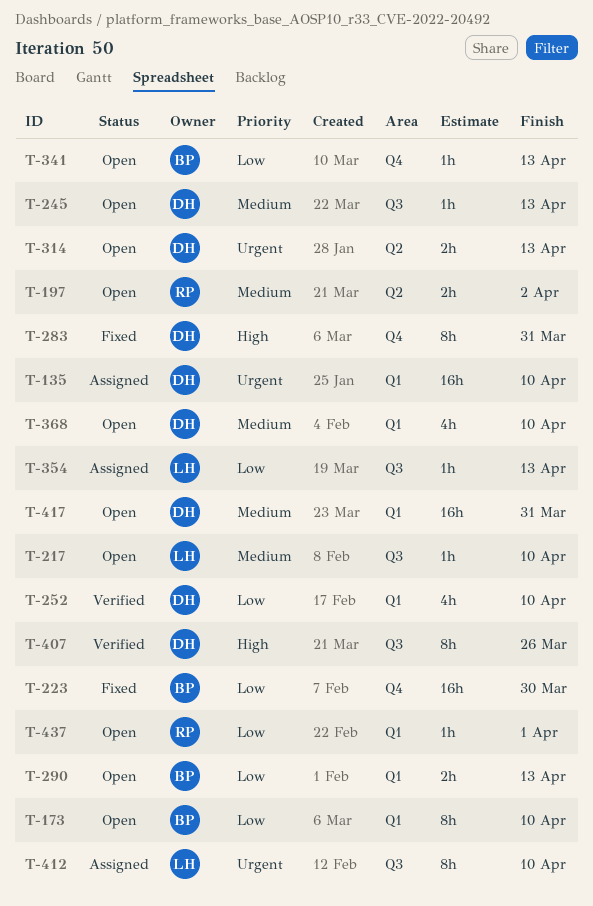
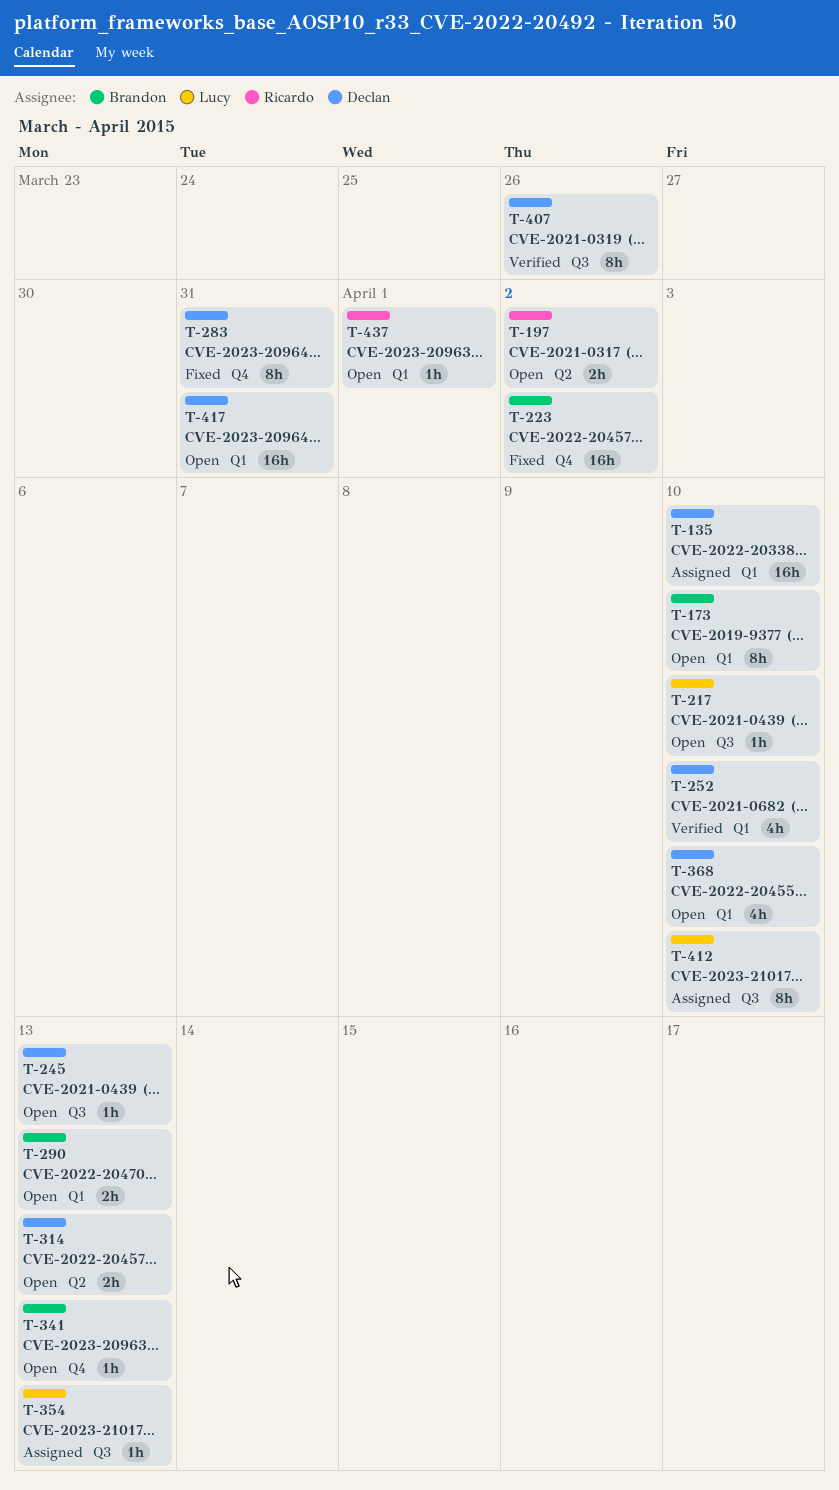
T-223, due: Mar 30 -> Apr 2

